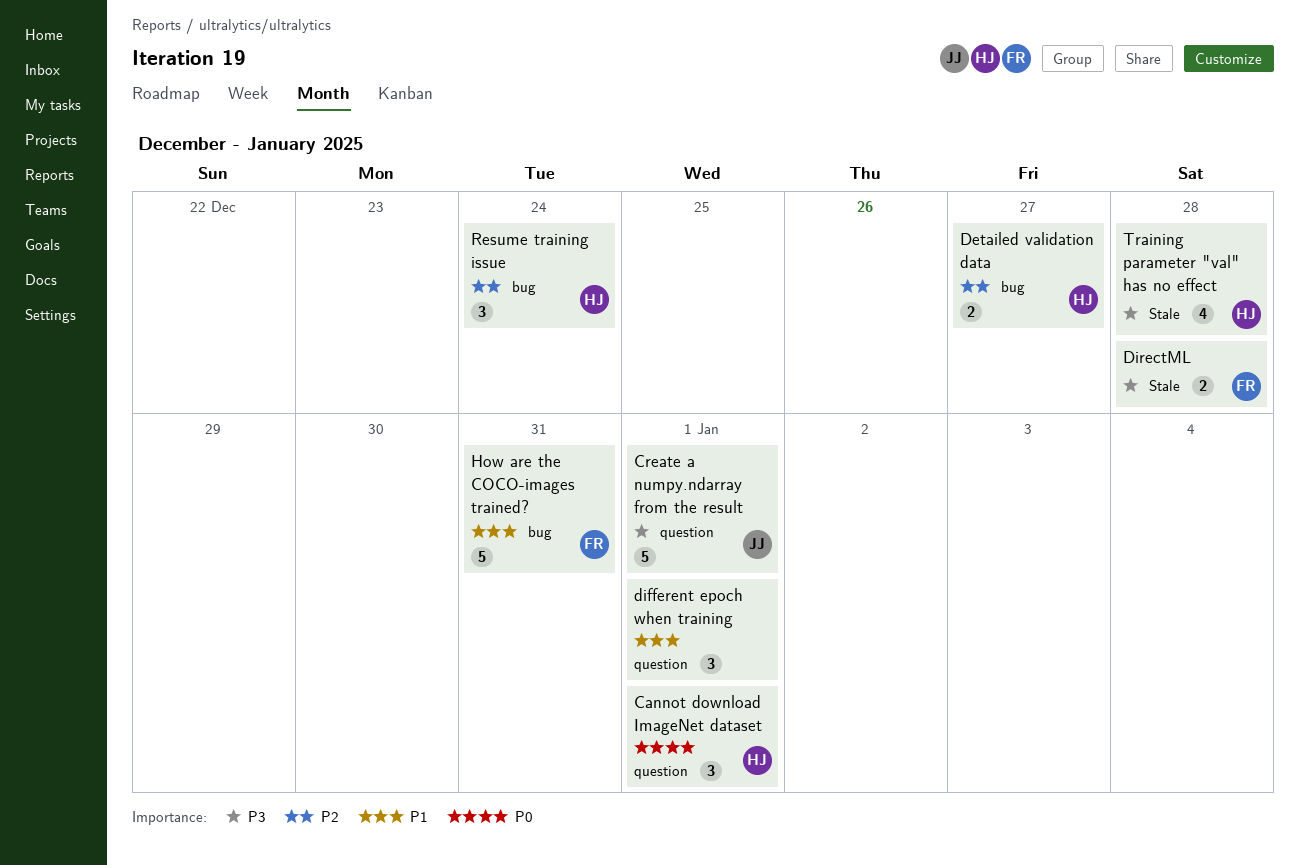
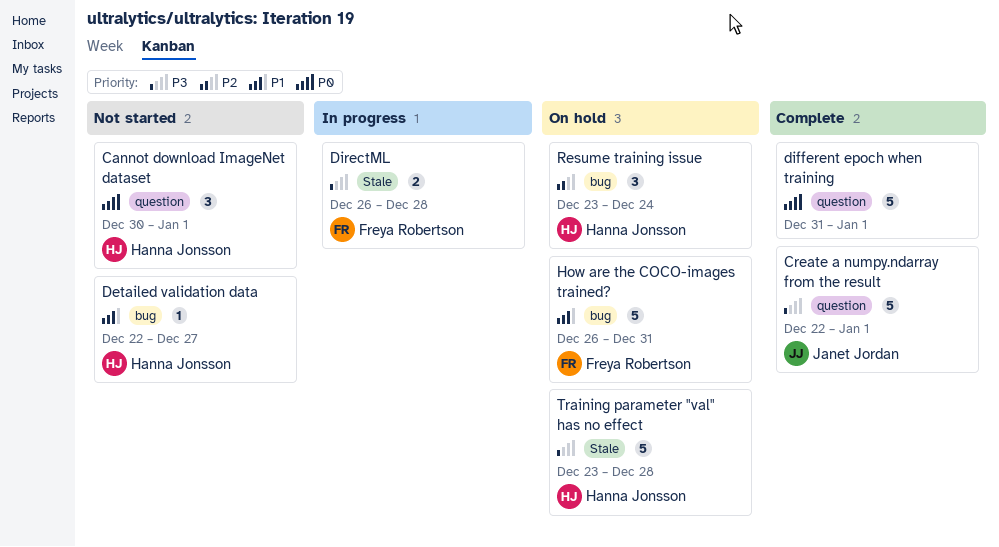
Detailed validation data, priority: P2 -> P1
Detailed validation data, estimate: 2 -> 1
different epoch when training, priority: P1 -> P0
different epoch when training, estimate: 3 -> 5
Training parameter "val" has no effect, estimate: 4 -> 5

